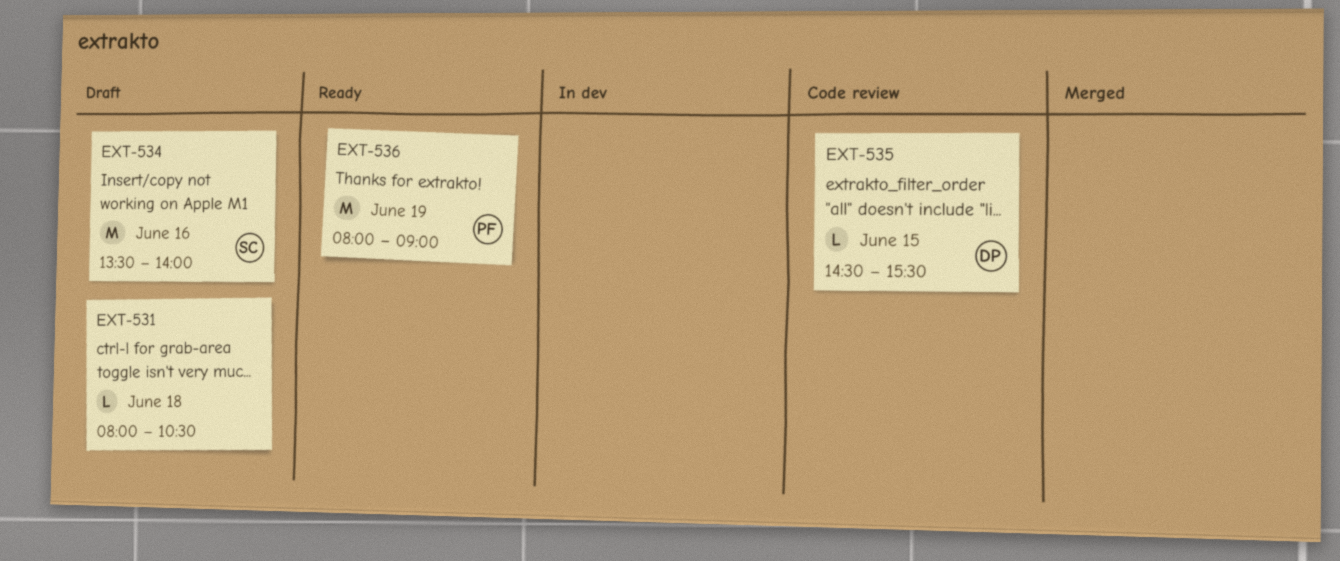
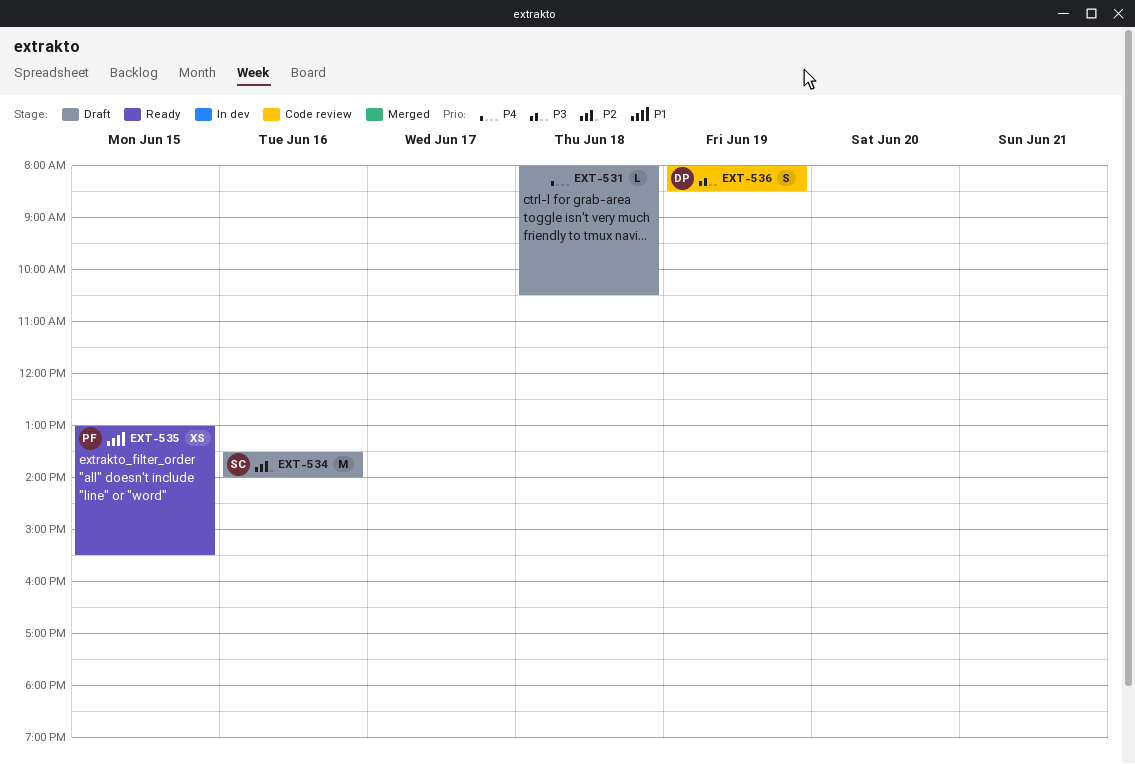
EXT-535, status: Code review -> Ready
EXT-535, owner: DP -> PF
EXT-535, estimate: L -> XS
EXT-535, begins: 14:30 -> 13:00
EXT-536, status: Ready -> Code review
EXT-536, owner: PF -> DP
EXT-536, estimate: M -> S
EXT-536, ends: 09:00 -> 08:30

